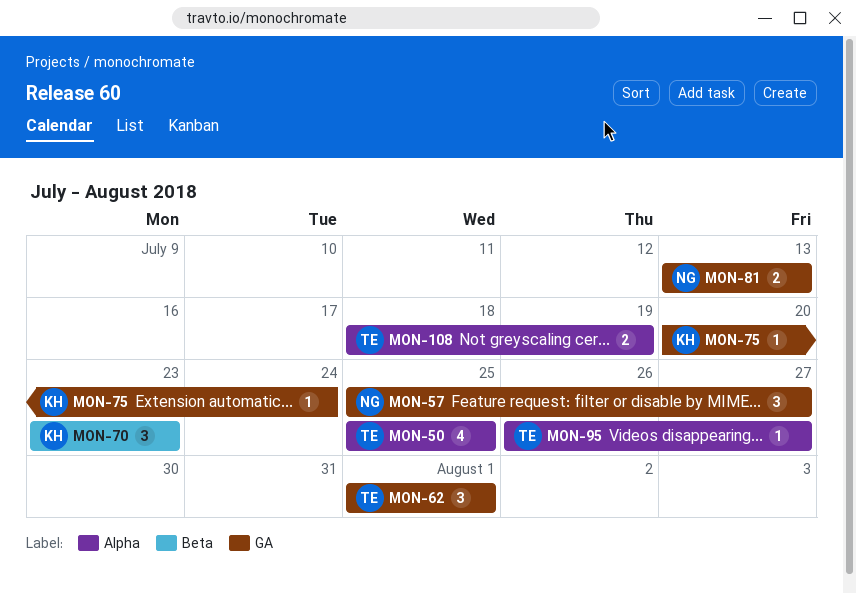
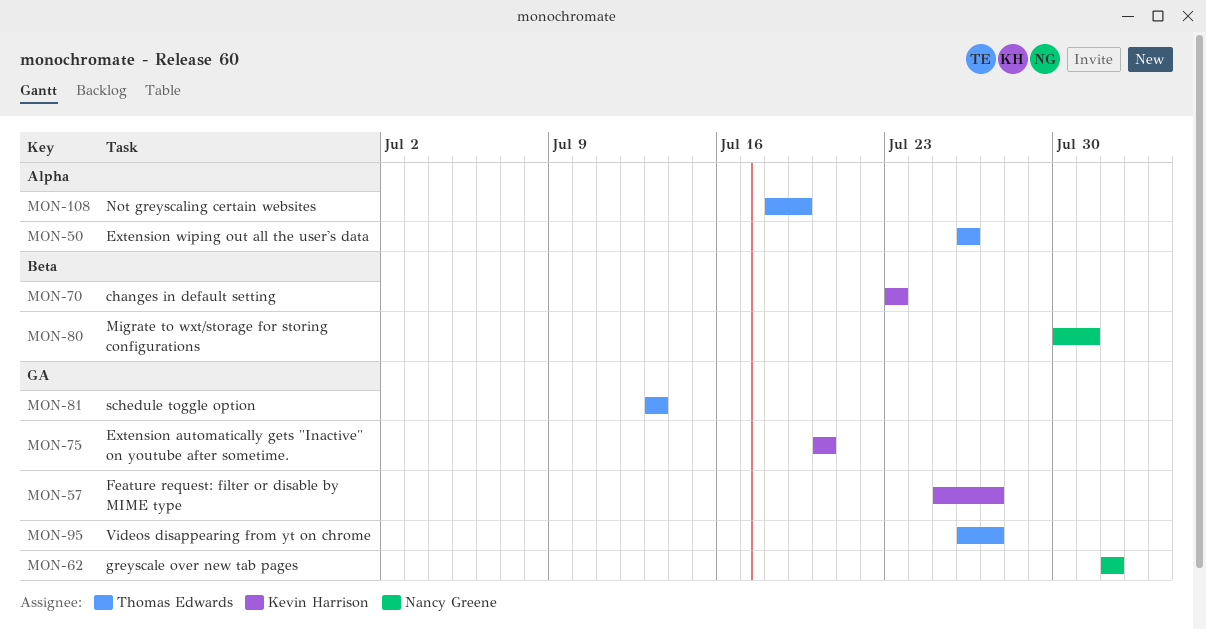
MON-50, start: Jul 25 -> Jul 26
MON-50, due: Jul 25 -> Jul 26
MON-57, owner: Nancy Greene -> Kevin Harrison
MON-62, owner: Thomas Edwards -> Nancy Greene
MON-75, due: Jul 24 -> Jul 20
MON-80: none -> present
MON-81, owner: Nancy Greene -> Thomas Edwards
MON-95, label: Alpha -> GA

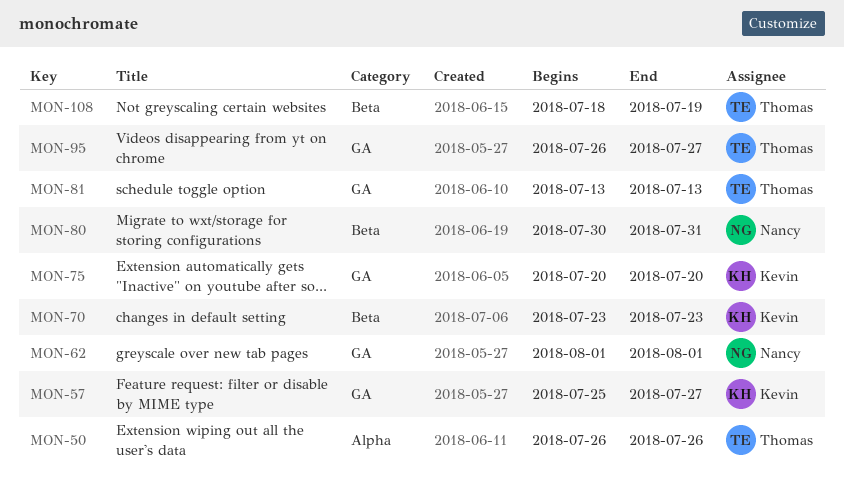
MON-108, label: Alpha -> Beta

